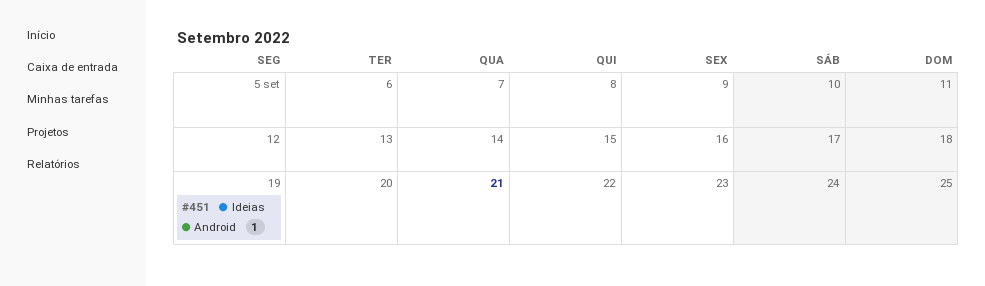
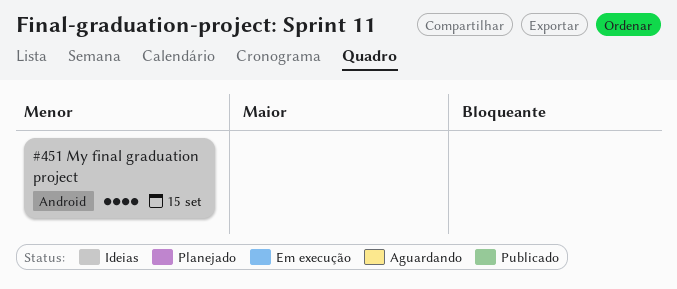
#451, estimate: 1 -> 4
#451, due: Sep 19 -> Sep 15

